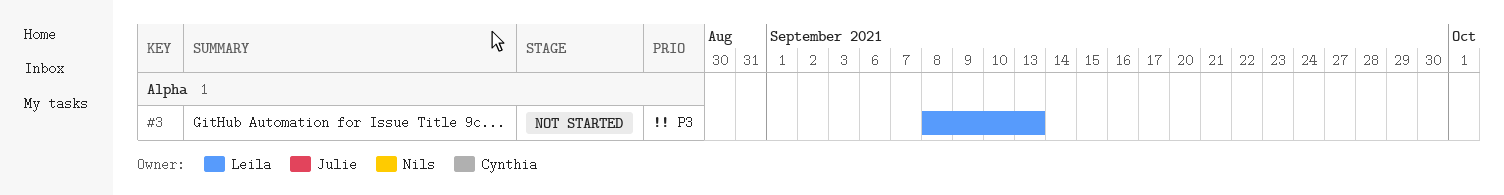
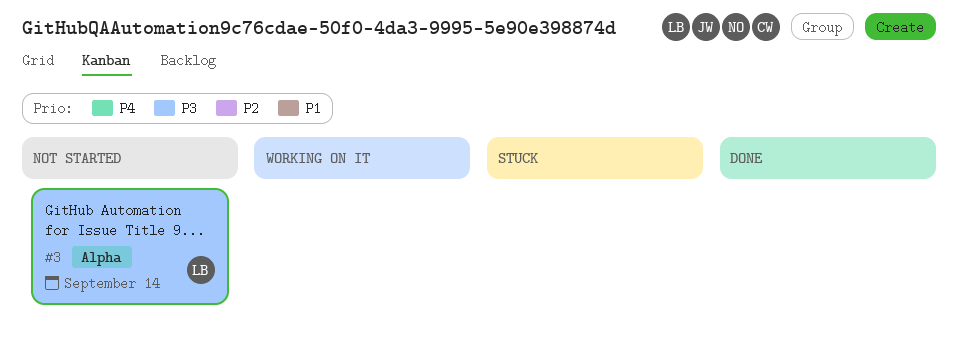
#3, due: Sep 13 -> Sep 14

